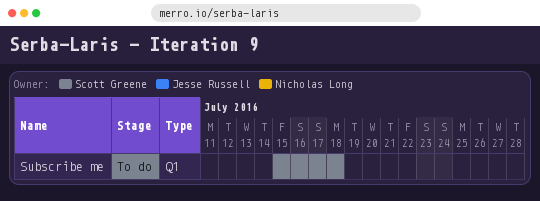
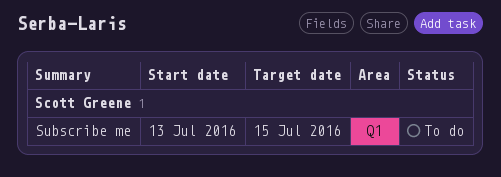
Subscribe me, start: Jul 15 -> Jul 13
Subscribe me, due: Jul 18 -> Jul 15

